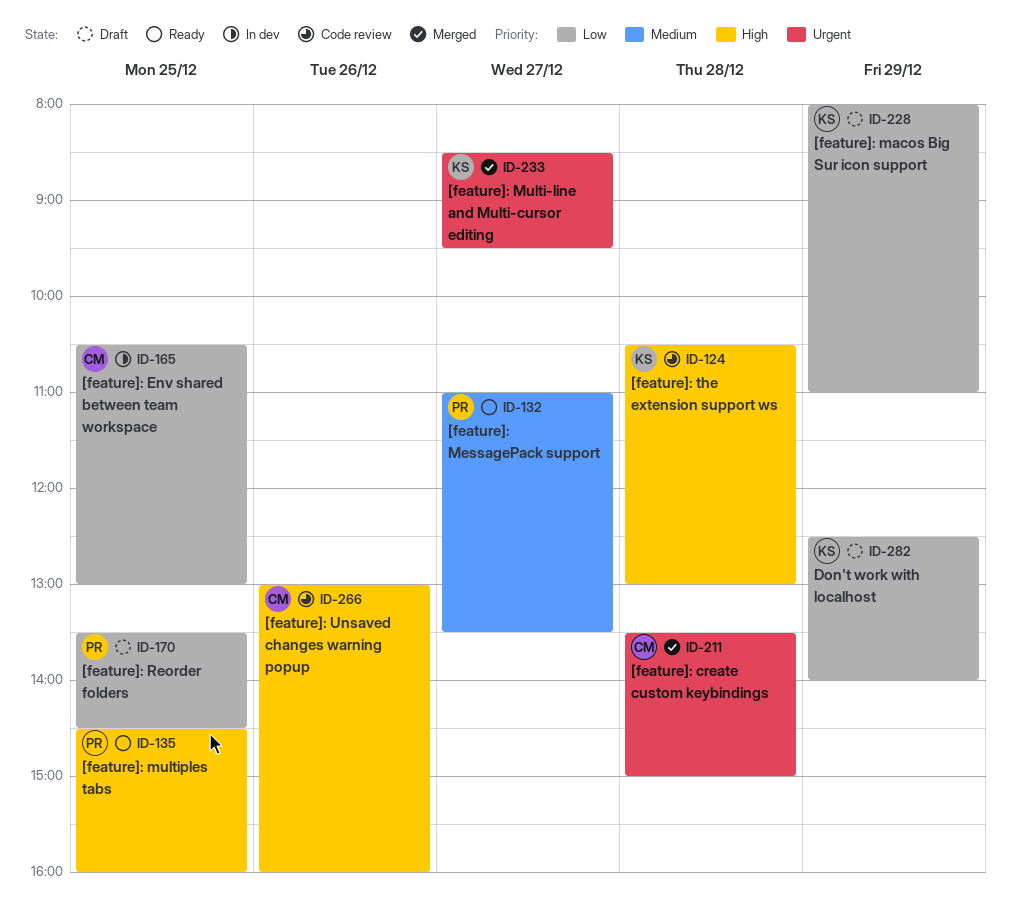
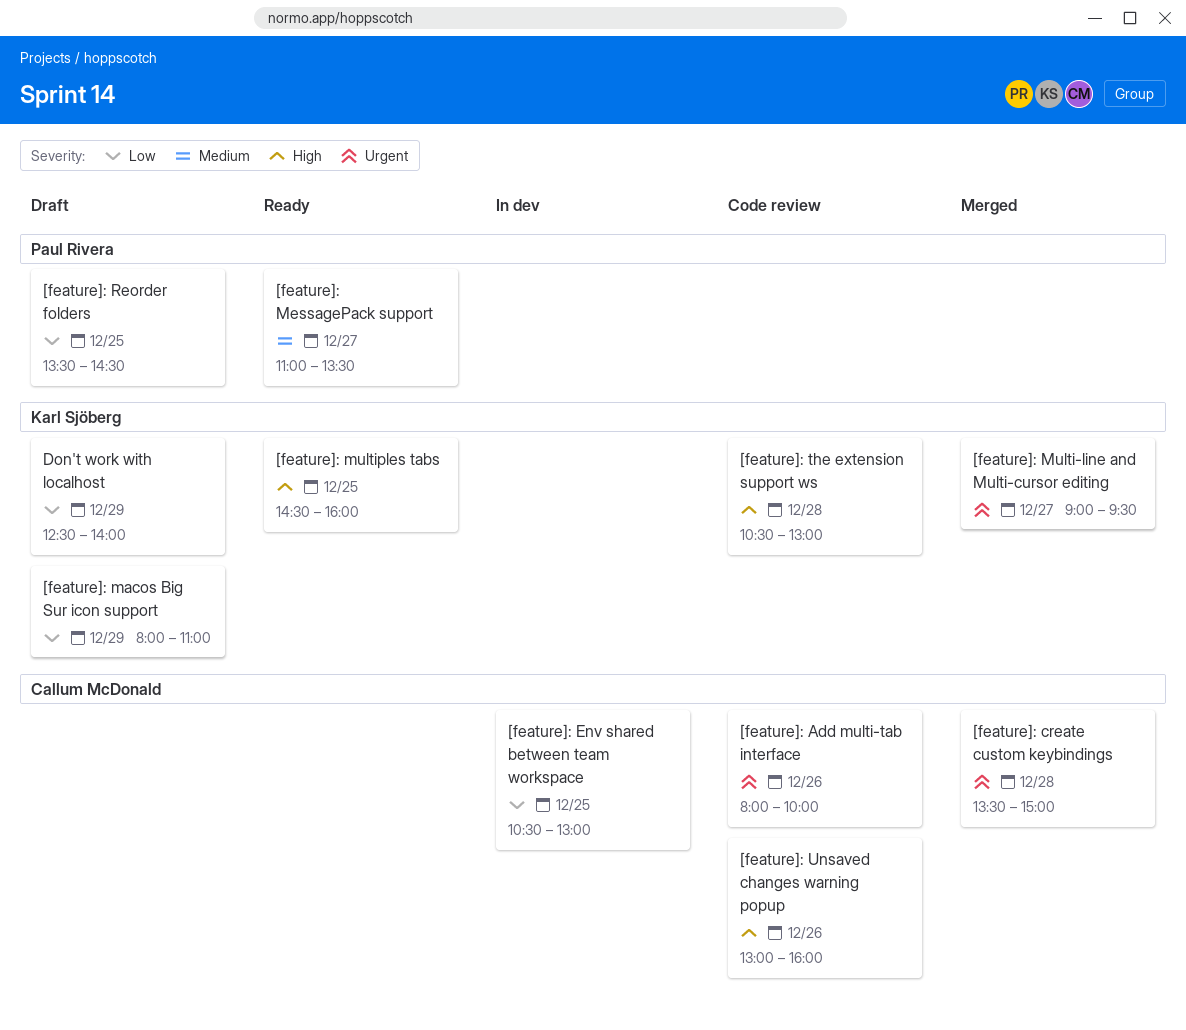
[feature]: Add multi-tab interface: none -> present
[feature]: Multi-line and Multi-cursor editing, begins: 08:30 -> 09:00
[feature]: multiples tabs, owner: Paul Rivera -> Karl Sjöberg

